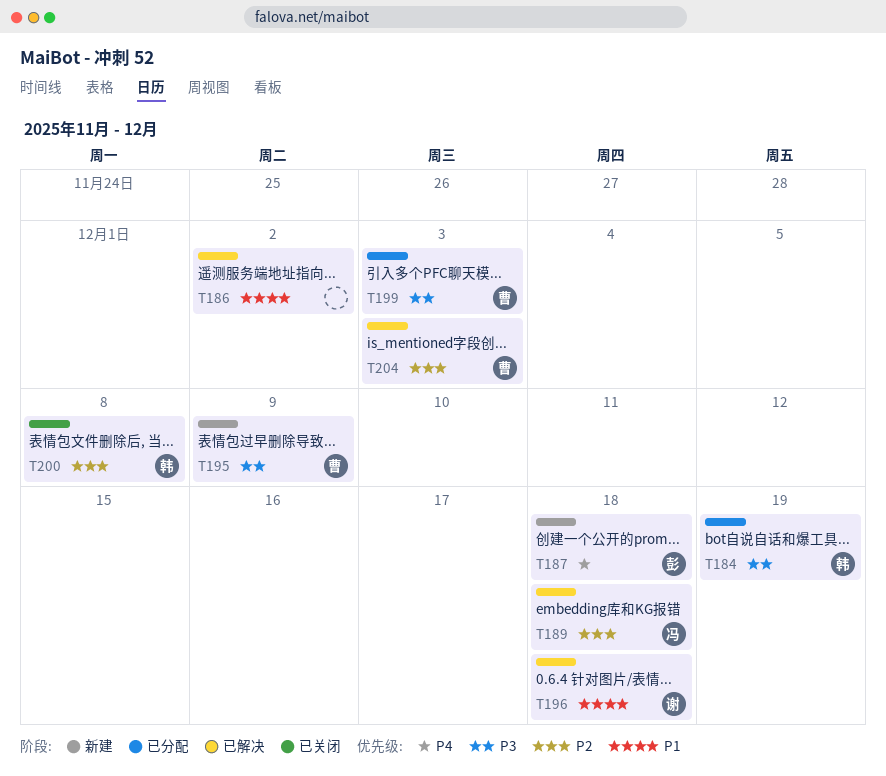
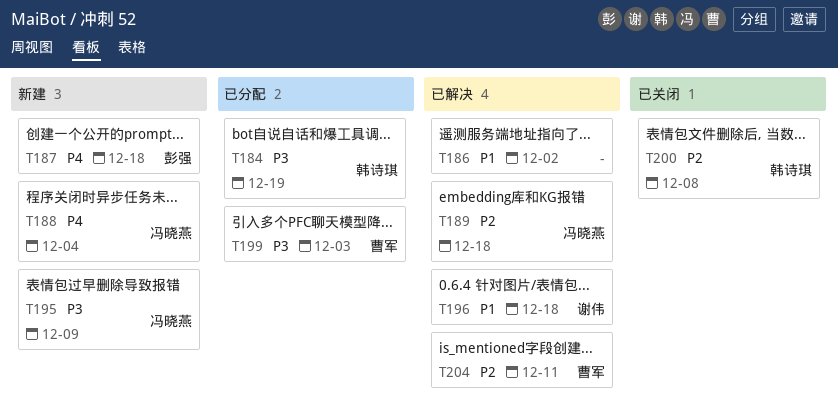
T188: none -> present
T195, owner: 曹军 -> 冯晓燕
T204, due: Dec 3 -> Dec 11

